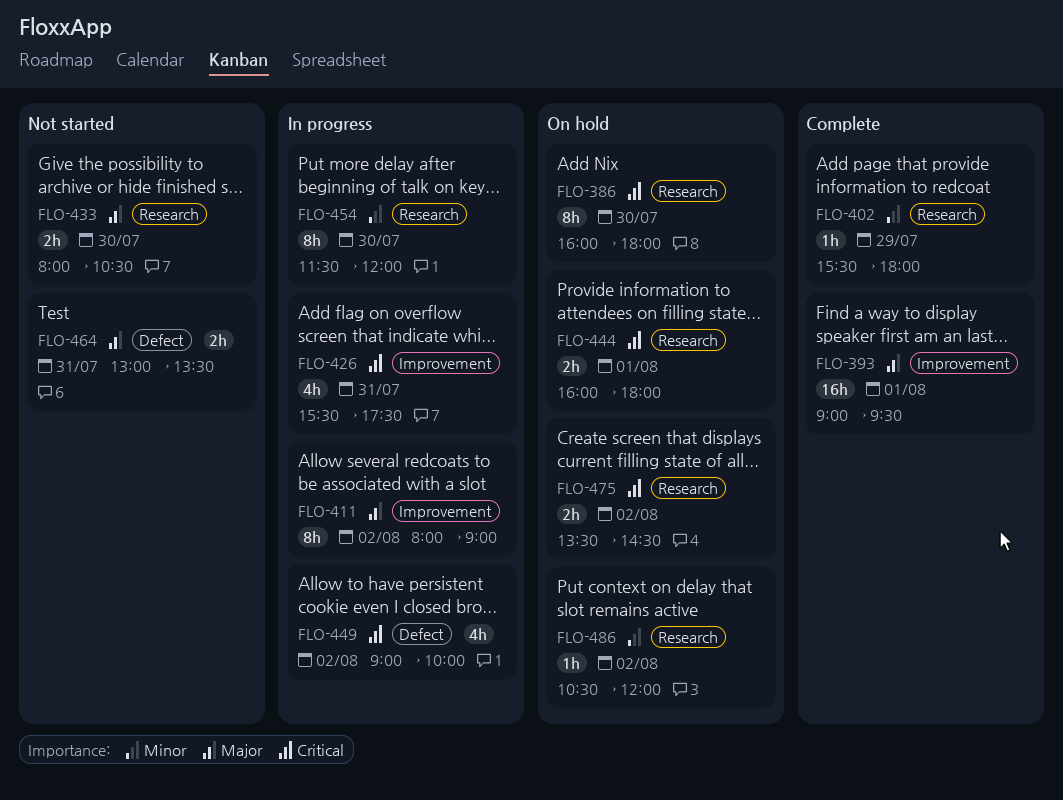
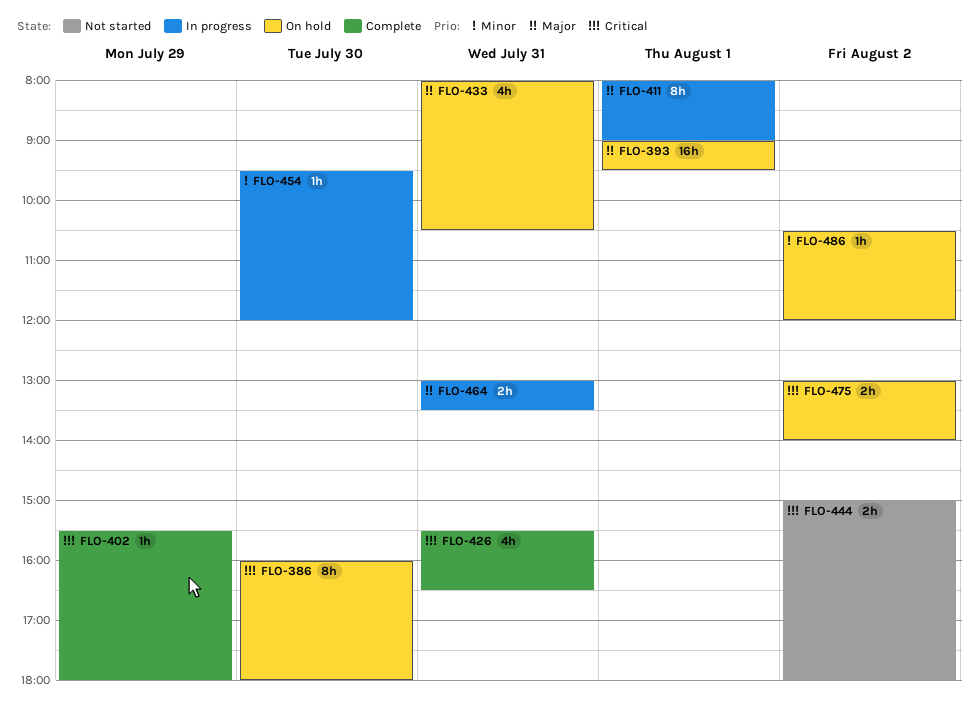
FLO-393, status: Complete -> On hold
FLO-402, priority: Minor -> Critical
FLO-411, day: Aug 2 -> Aug 1
FLO-426, status: In progress -> Complete
FLO-426, ends: 17:30 -> 16:30
FLO-433, status: Not started -> On hold
FLO-433, estimate: 2h -> 4h
FLO-433, day: Jul 30 -> Jul 31
FLO-444, status: On hold -> Not started
FLO-444, day: Aug 1 -> Aug 2
FLO-444, begins: 16:00 -> 15:00
FLO-449: present -> none
FLO-454, estimate: 8h -> 1h
FLO-454, begins: 11:30 -> 09:30
FLO-464, status: Not started -> In progress
FLO-475, begins: 13:30 -> 13:00
FLO-475, ends: 14:30 -> 14:00

